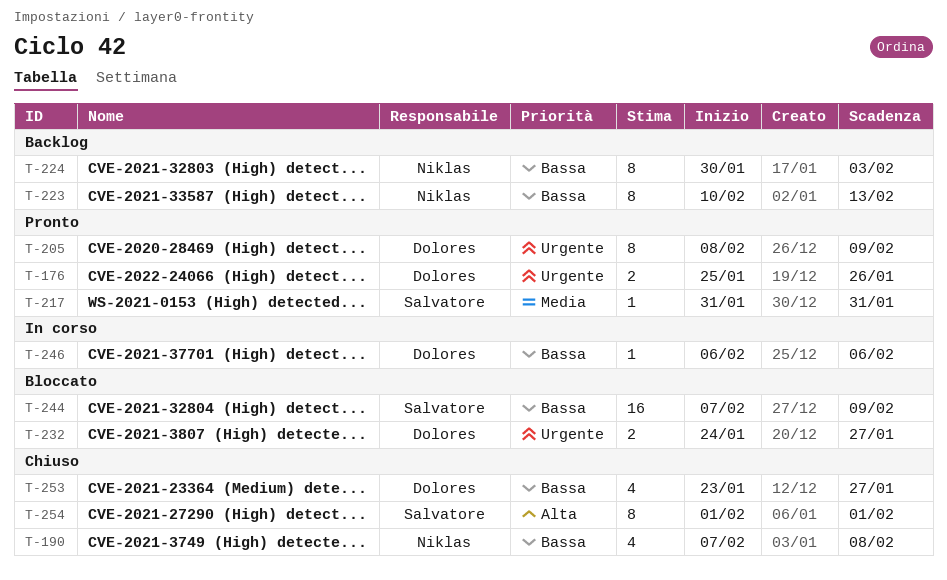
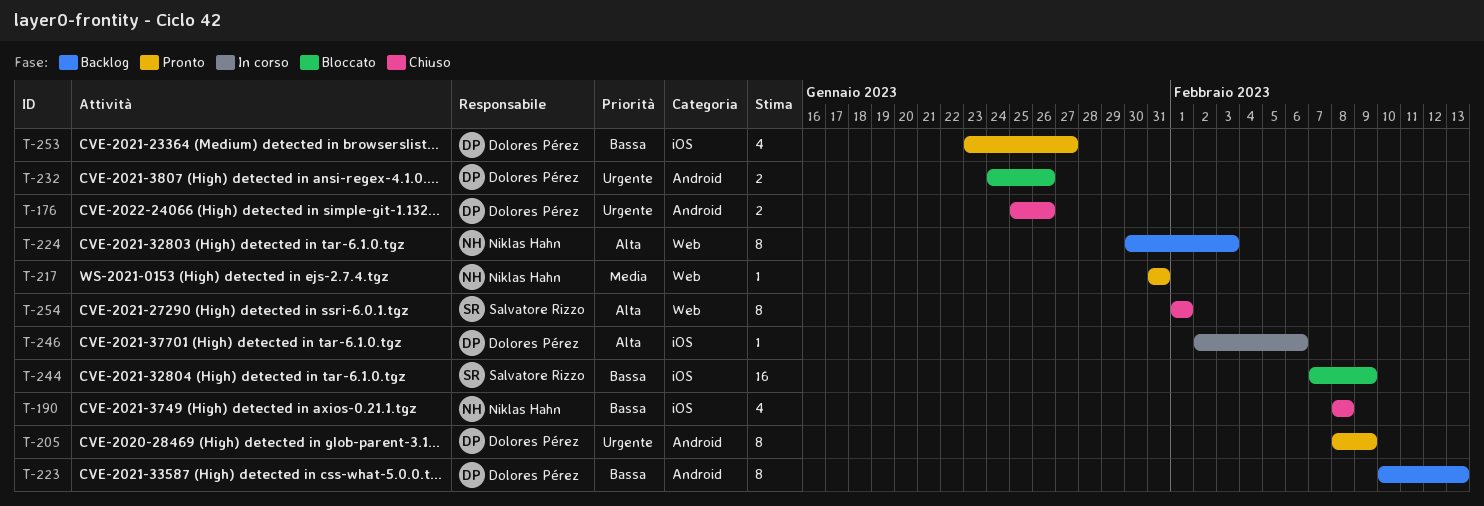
T-176, status: Pronto -> Chiuso
T-190, start: Feb 7 -> Feb 8
T-217, owner: Salvatore Rizzo -> Niklas Hahn
T-223, owner: Niklas Hahn -> Dolores Pérez
T-224, priority: Bassa -> Alta
T-232, due: Jan 27 -> Jan 26
T-246, priority: Bassa -> Alta
T-246, start: Feb 6 -> Feb 2
T-253, status: Chiuso -> Pronto

